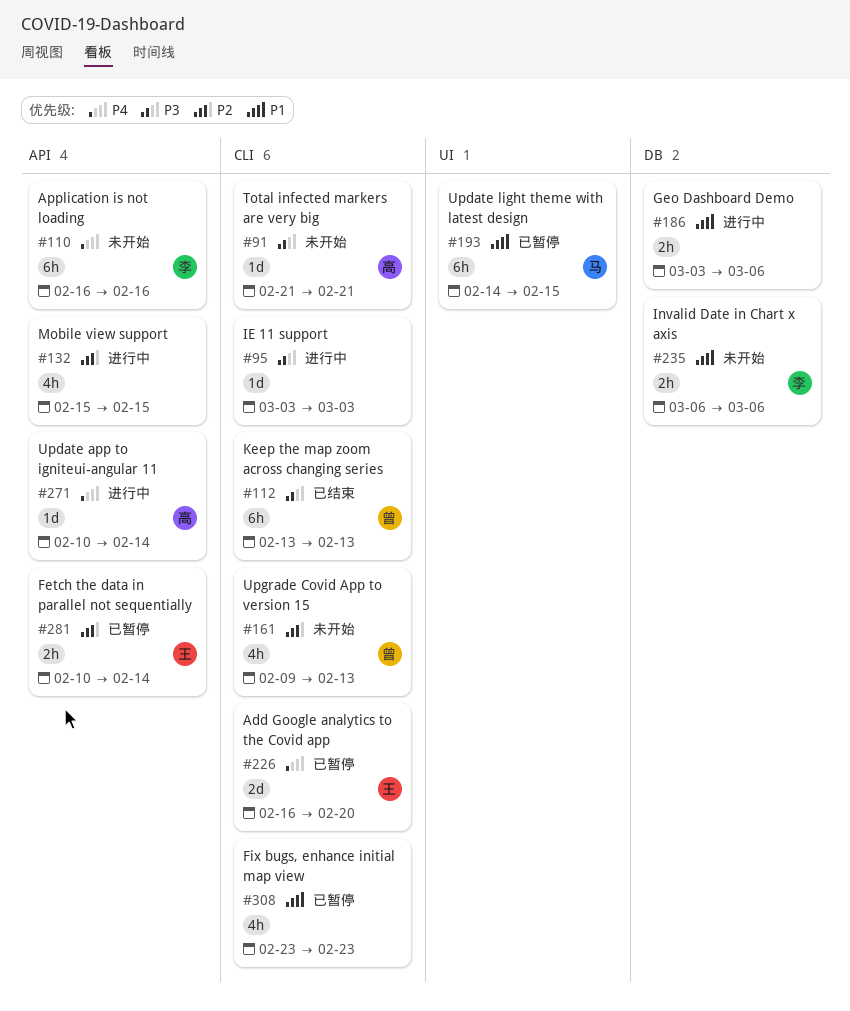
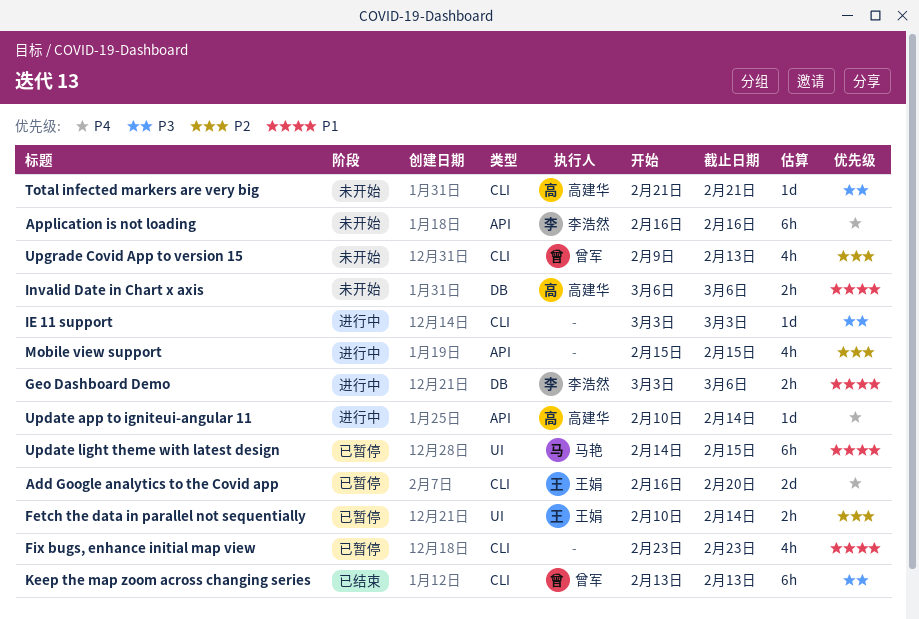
Fetch the data in parallel not sequentially, label: API -> UI
Geo Dashboard Demo, owner: none -> 李浩然
Invalid Date in Chart x axis, owner: 李浩然 -> 高建华

